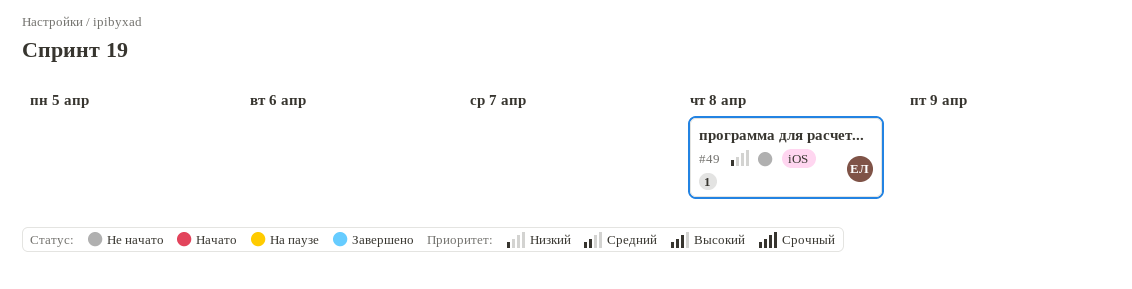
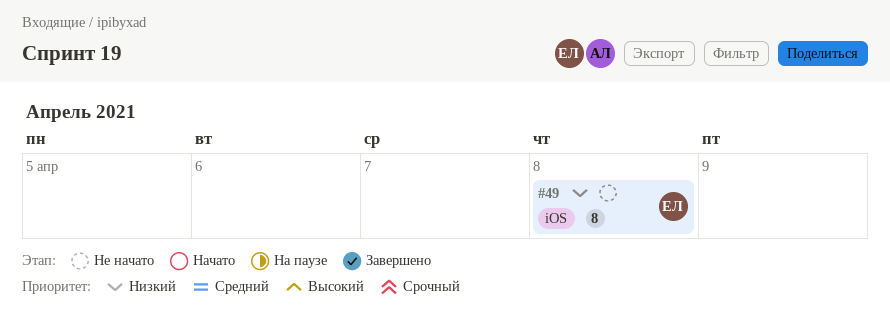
#49, estimate: 1 -> 8

